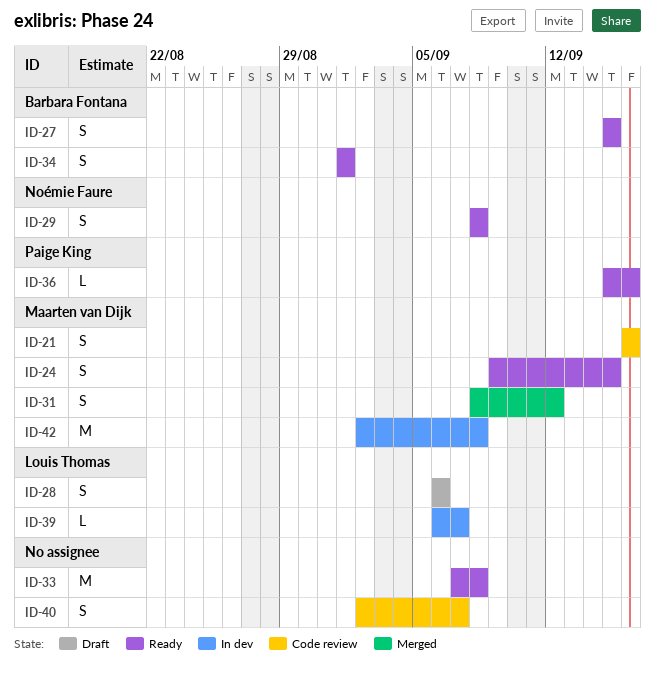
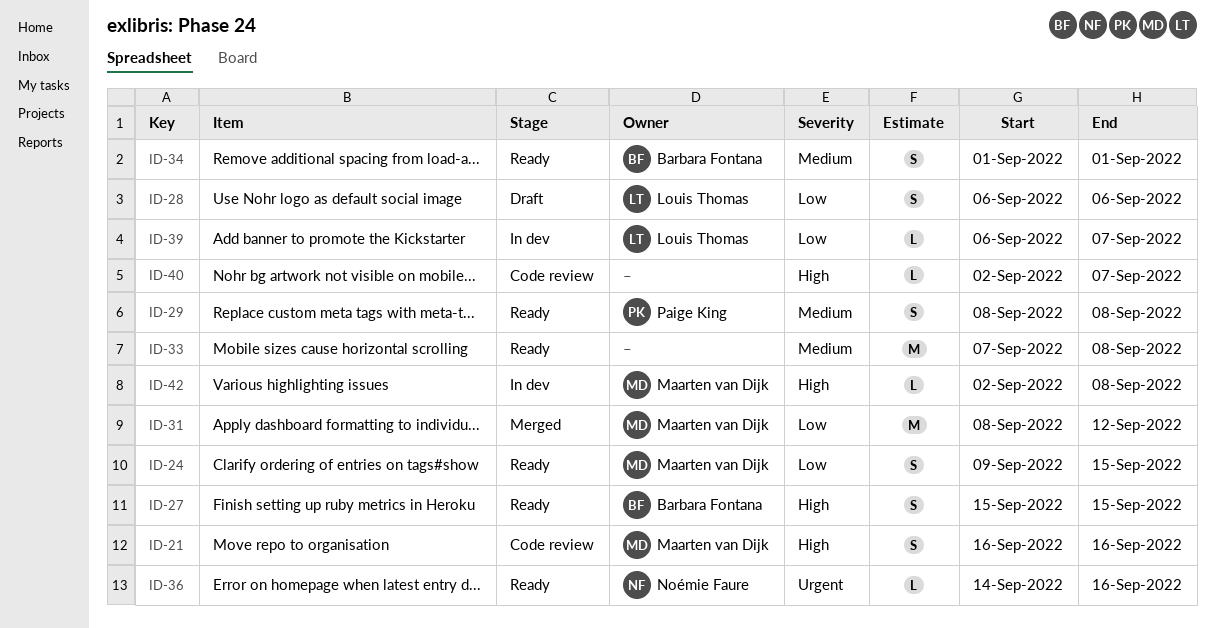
ID-29, owner: Noémie Faure -> Paige King
ID-31, estimate: S -> M
ID-36, owner: Paige King -> Noémie Faure
ID-36, start: Sep 15 -> Sep 14
ID-40, estimate: S -> L
ID-42, estimate: M -> L

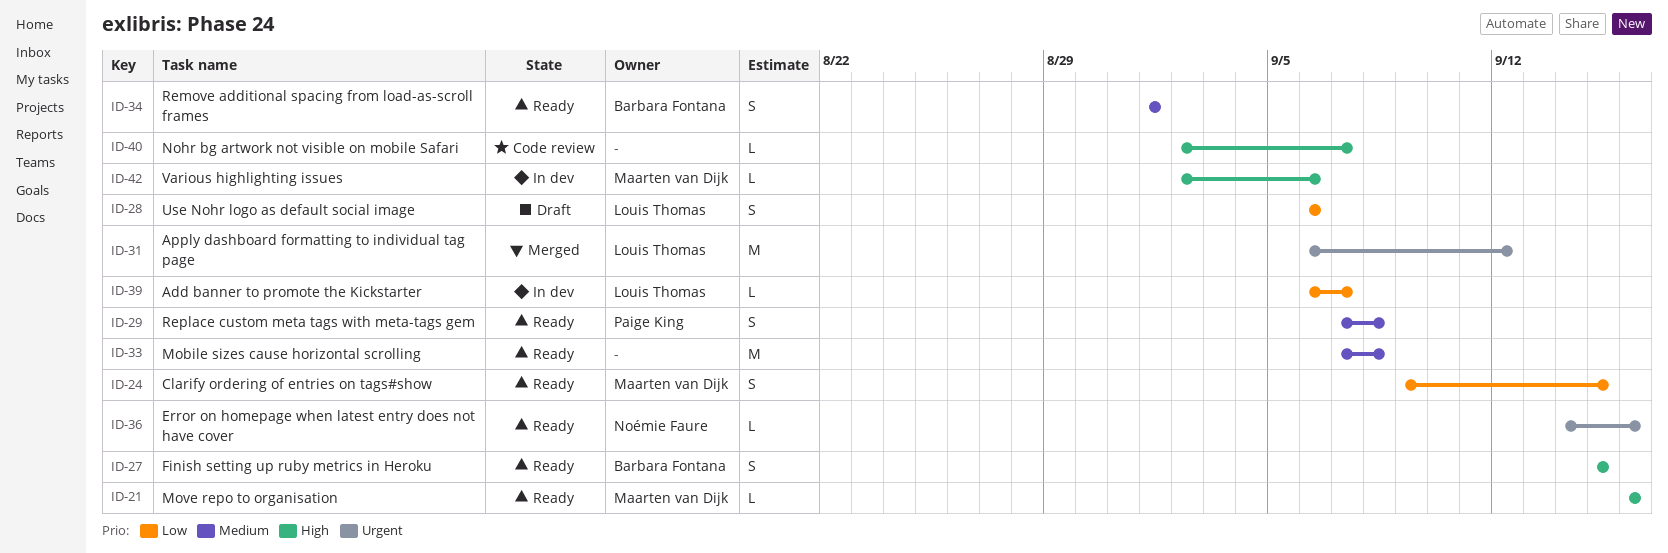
ID-21, status: Code review -> Ready
ID-21, estimate: S -> L
ID-29, start: Sep 8 -> Sep 7
ID-31, owner: Maarten van Dijk -> Louis Thomas
ID-31, priority: Low -> Urgent
ID-31, start: Sep 8 -> Sep 6
ID-42, due: Sep 8 -> Sep 6

